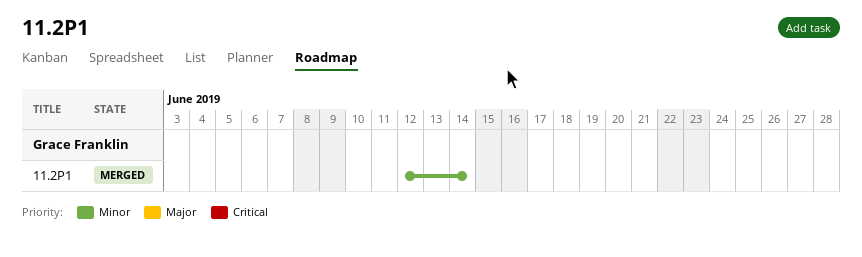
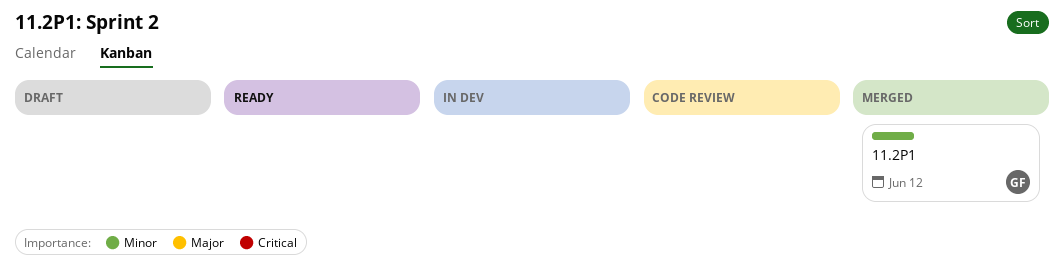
11.2P1, due: Jun 14 -> Jun 12

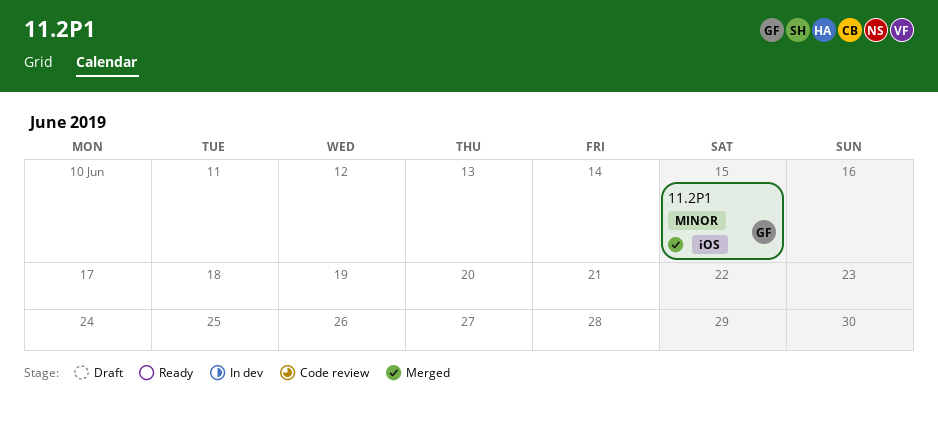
11.2P1, due: Jun 12 -> Jun 15

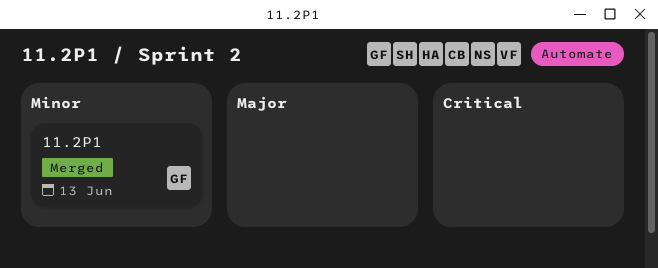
11.2P1, due: Jun 15 -> Jun 13

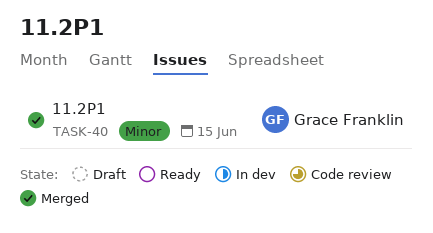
11.2P1, due: Jun 13 -> Jun 15

